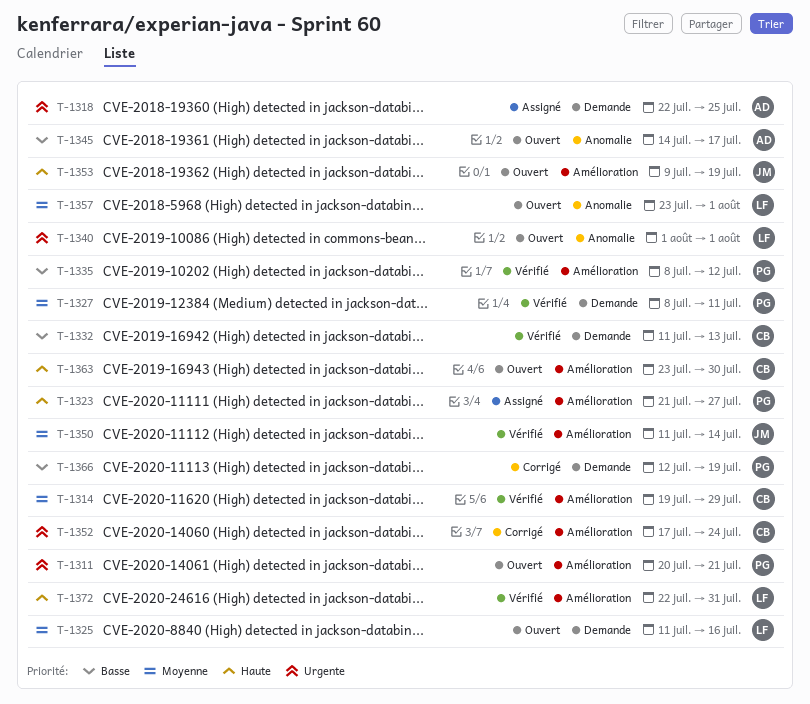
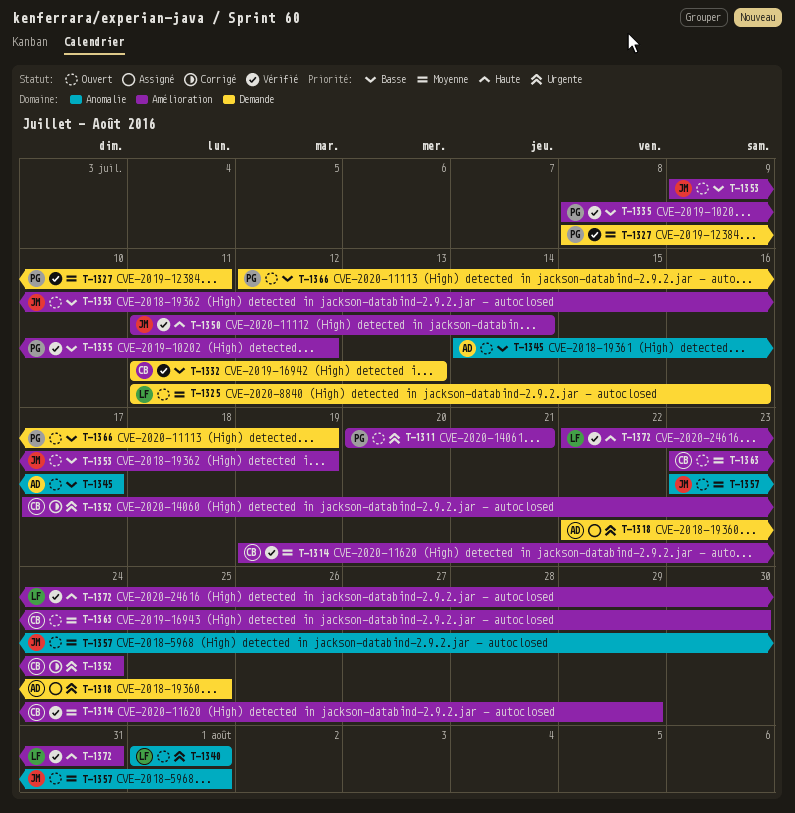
T-1323: present -> none
T-1350, priority: Moyenne -> Haute
T-1353, priority: Haute -> Basse
T-1357, owner: LF -> JM
T-1363, priority: Haute -> Moyenne
T-1366, status: Corrigé -> Ouvert

